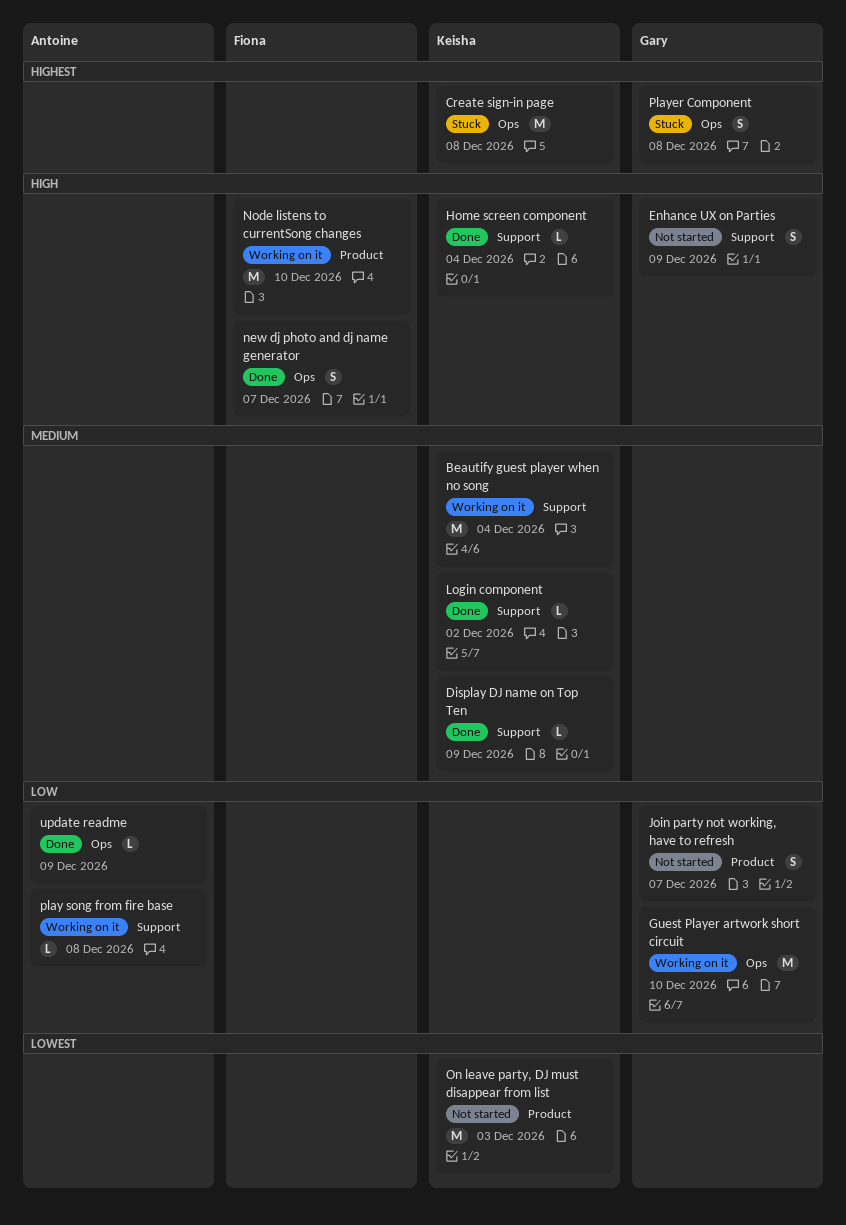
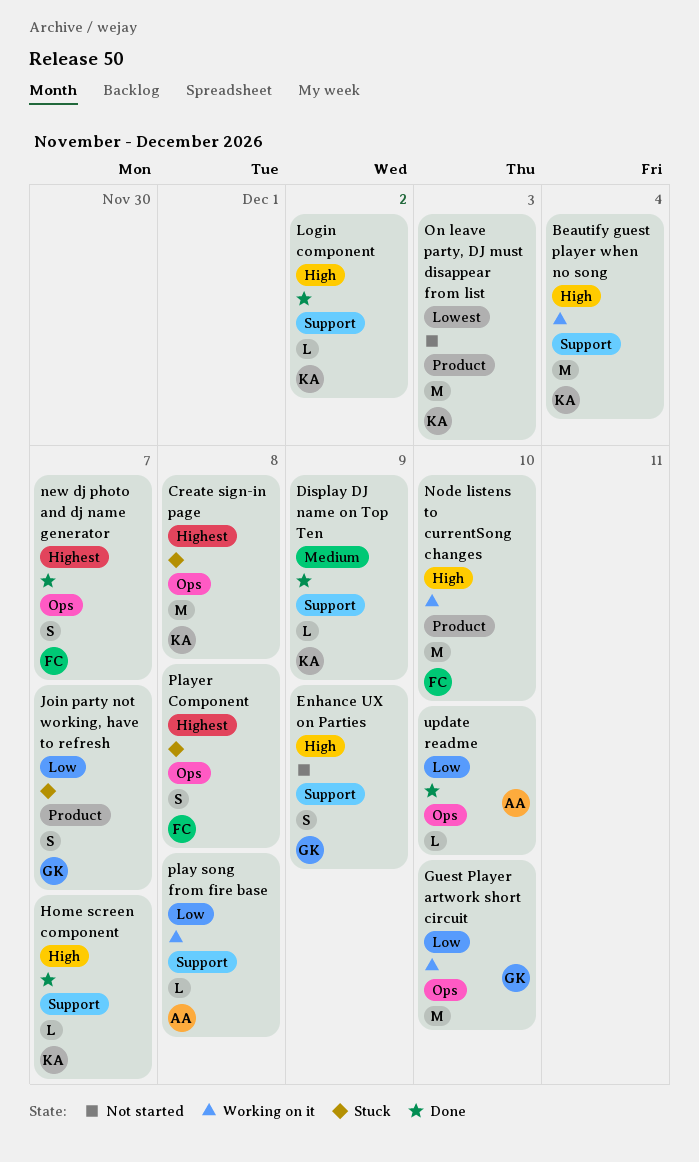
Beautify guest player when no song, priority: Medium -> High
Home screen component, due: Dec 4 -> Dec 7
Join party not working, have to refresh, status: Not started -> Stuck
Login component, priority: Medium -> High
new dj photo and dj name generator, priority: High -> Highest
Player Component, owner: Gary -> Fiona
update readme, due: Dec 9 -> Dec 10

